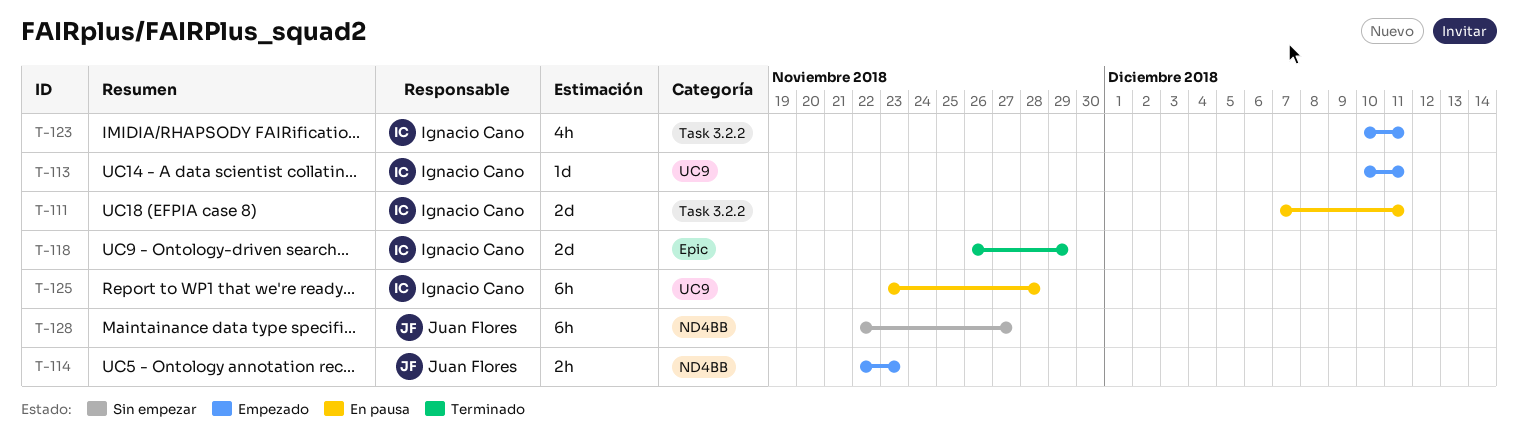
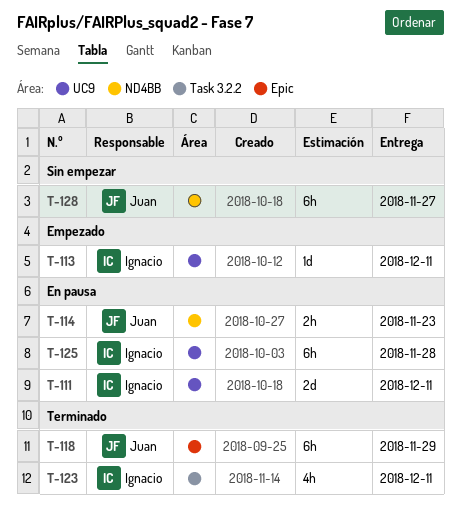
T-111, label: Task 3.2.2 -> UC9
T-114, status: Empezado -> En pausa
T-118, owner: Ignacio Cano -> Juan Flores
T-118, estimate: 2d -> 6h
T-123, status: Empezado -> Terminado

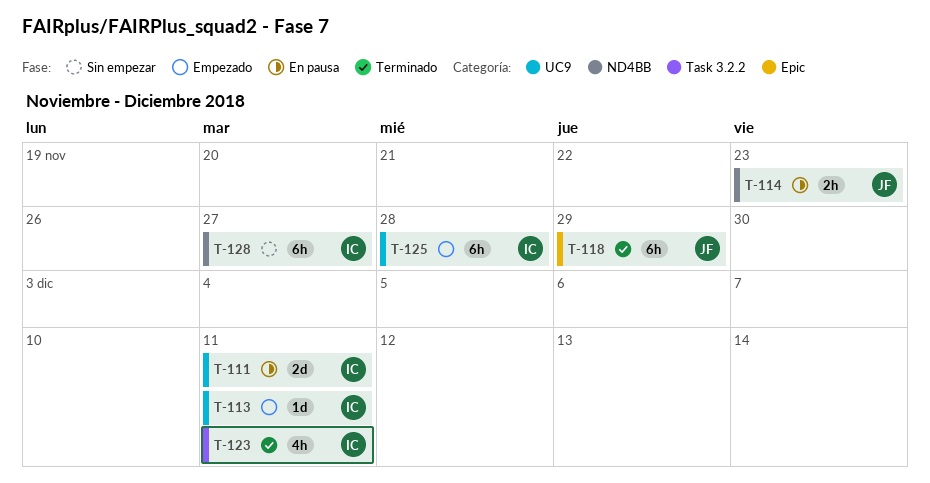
T-125, status: En pausa -> Empezado
T-128, owner: Juan -> Ignacio

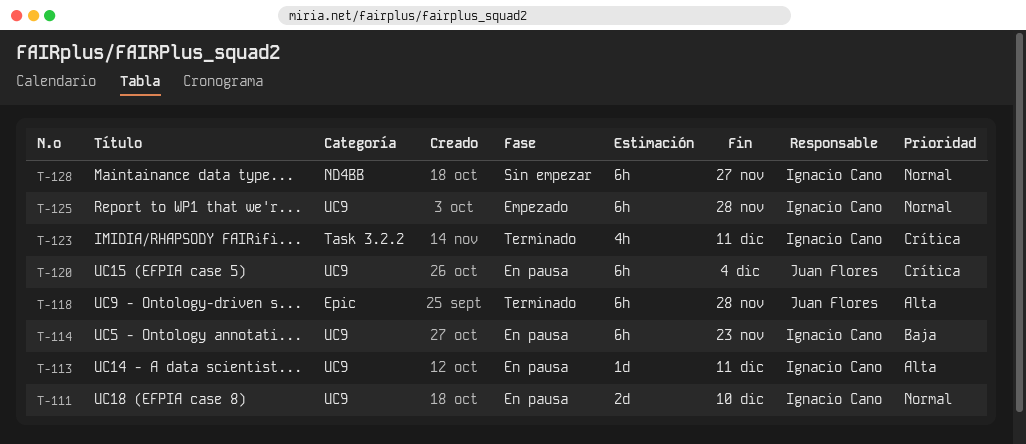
T-111, due: Dec 11 -> Dec 10
T-113, status: Empezado -> En pausa
T-114, owner: Juan Flores -> Ignacio Cano
T-114, label: ND4BB -> UC9
T-114, estimate: 2h -> 6h
T-118, due: Nov 29 -> Nov 28
T-120: none -> present

